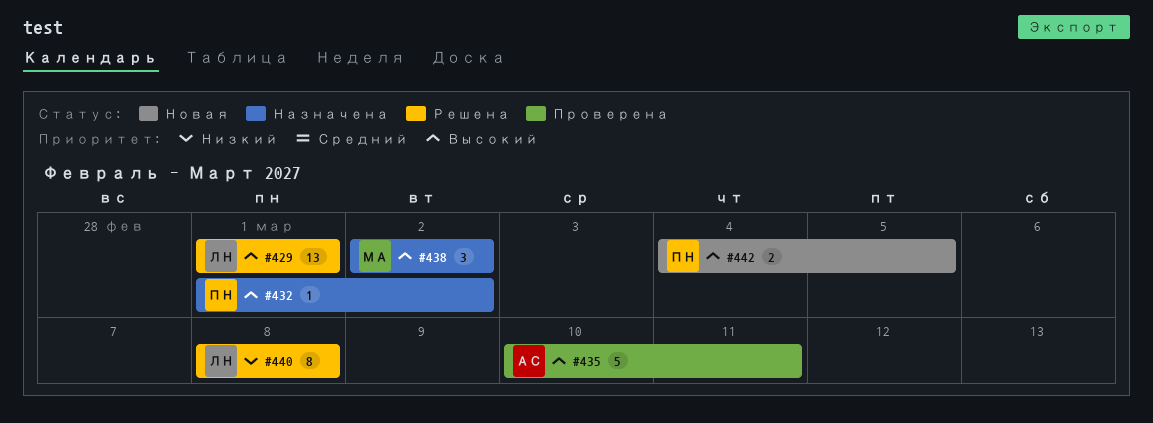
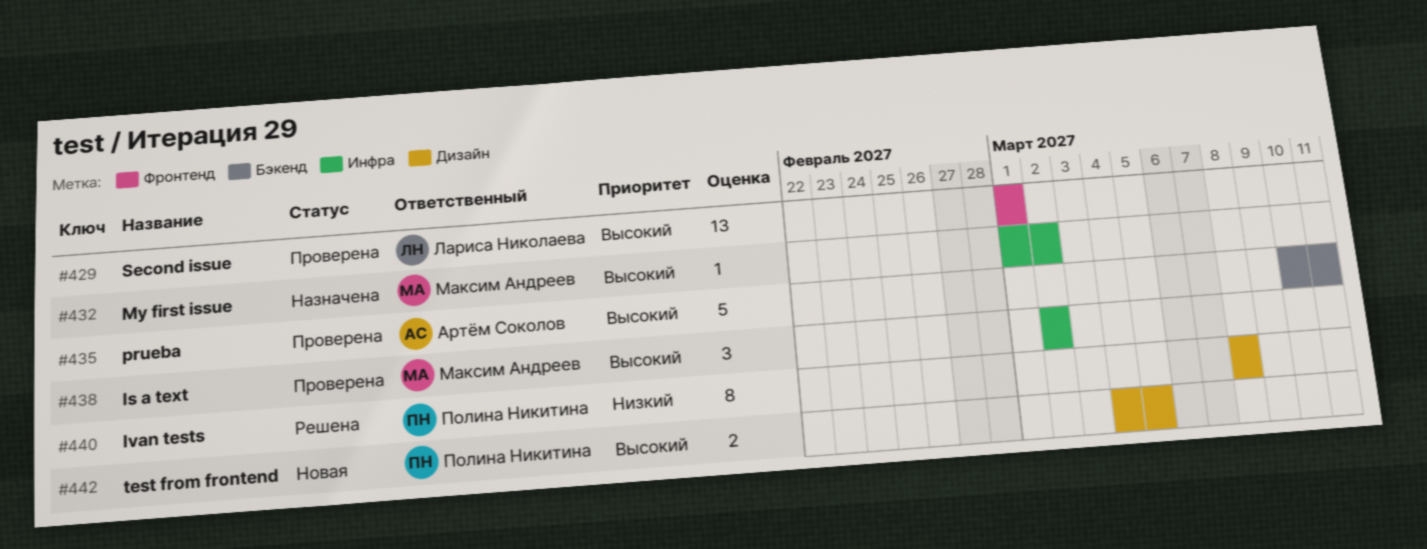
#429, status: Решена -> Проверена
#432, owner: Полина Никитина -> Максим Андреев
#438, status: Назначена -> Проверена
#440, owner: Лариса Николаева -> Полина Никитина

